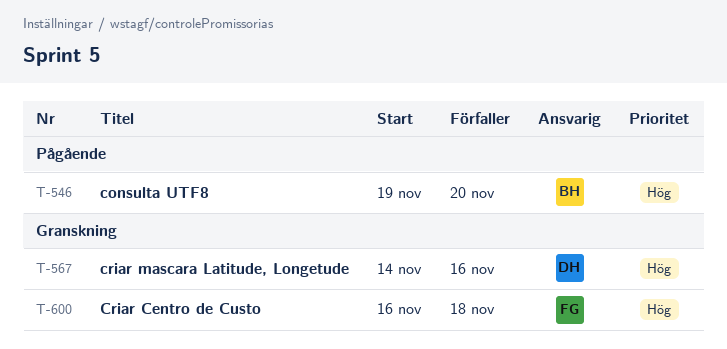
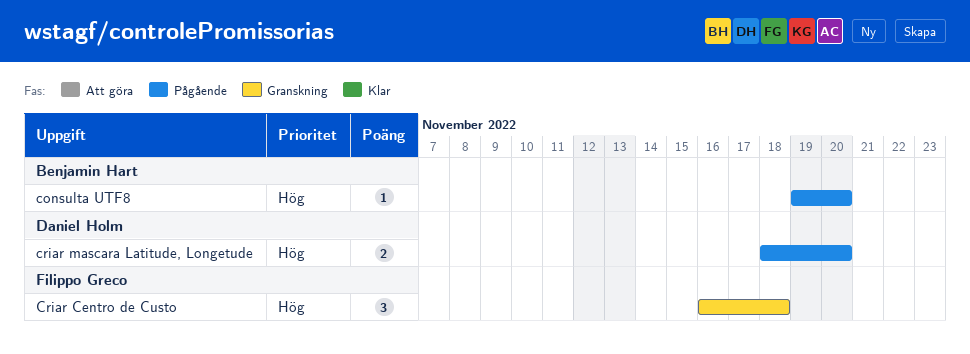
criar mascara Latitude, Longetude, status: Granskning -> Pågående
criar mascara Latitude, Longetude, start: Nov 14 -> Nov 18
criar mascara Latitude, Longetude, due: Nov 16 -> Nov 20

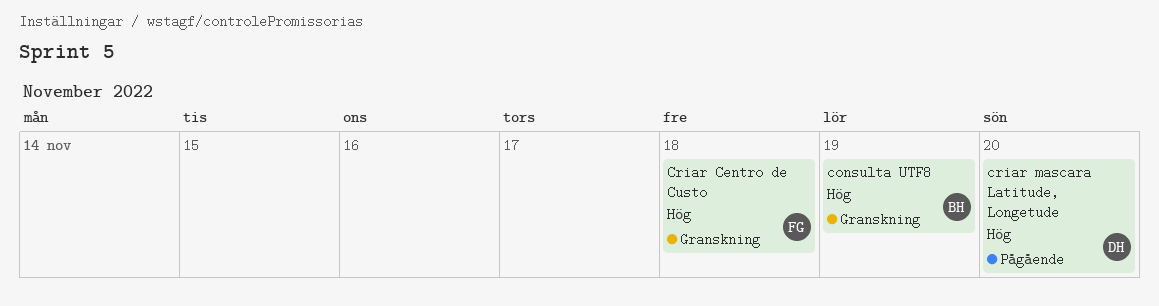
consulta UTF8, status: Pågående -> Granskning
consulta UTF8, due: Nov 20 -> Nov 19

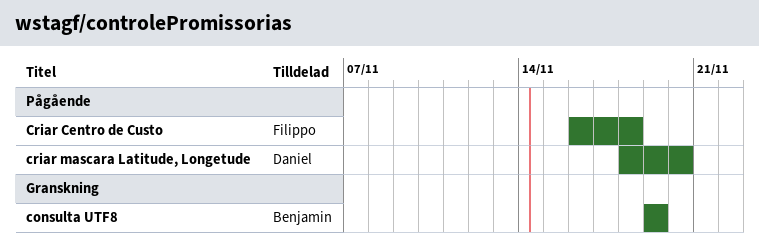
Criar Centro de Custo, status: Granskning -> Pågående

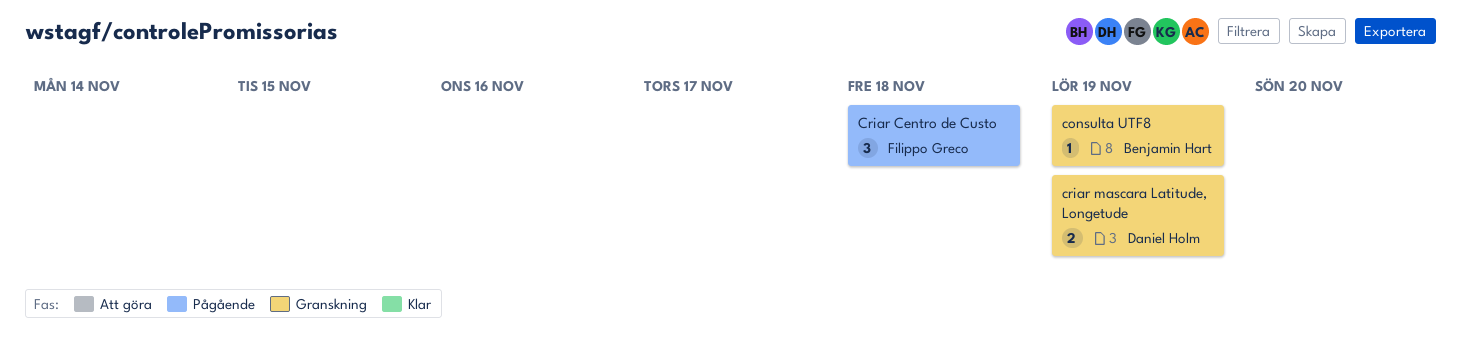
criar mascara Latitude, Longetude, status: Pågående -> Granskning
criar mascara Latitude, Longetude, due: Nov 20 -> Nov 19

